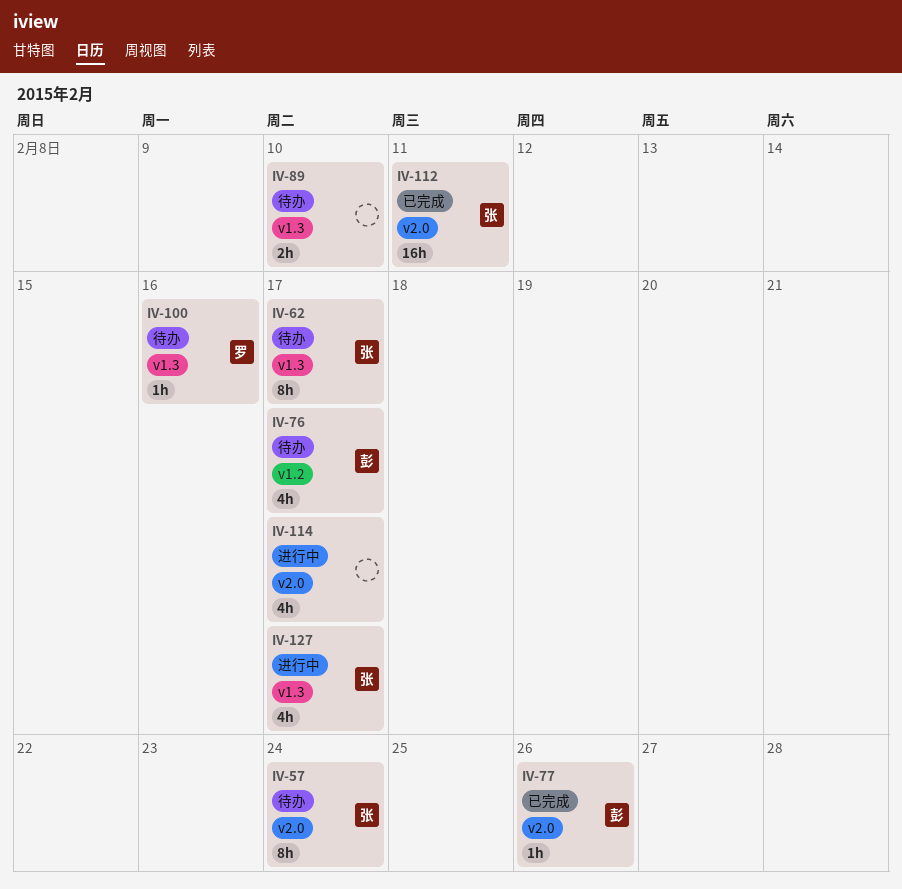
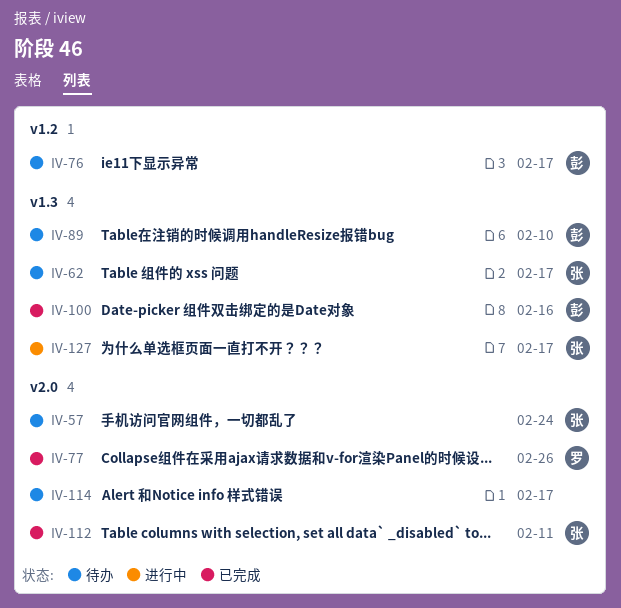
IV-77, owner: 彭 -> 罗
IV-89, owner: none -> 彭
IV-100, status: 待办 -> 已完成
IV-100, owner: 罗 -> 彭
IV-114, status: 进行中 -> 待办

